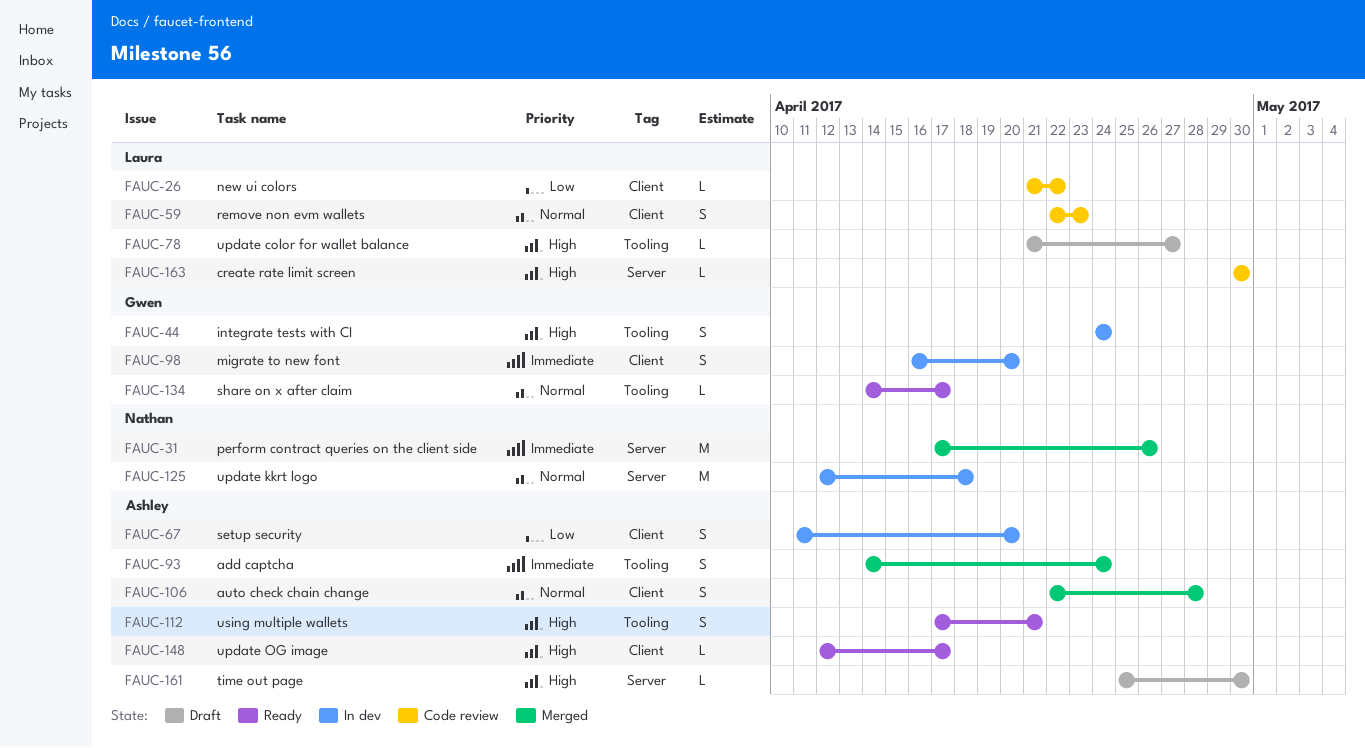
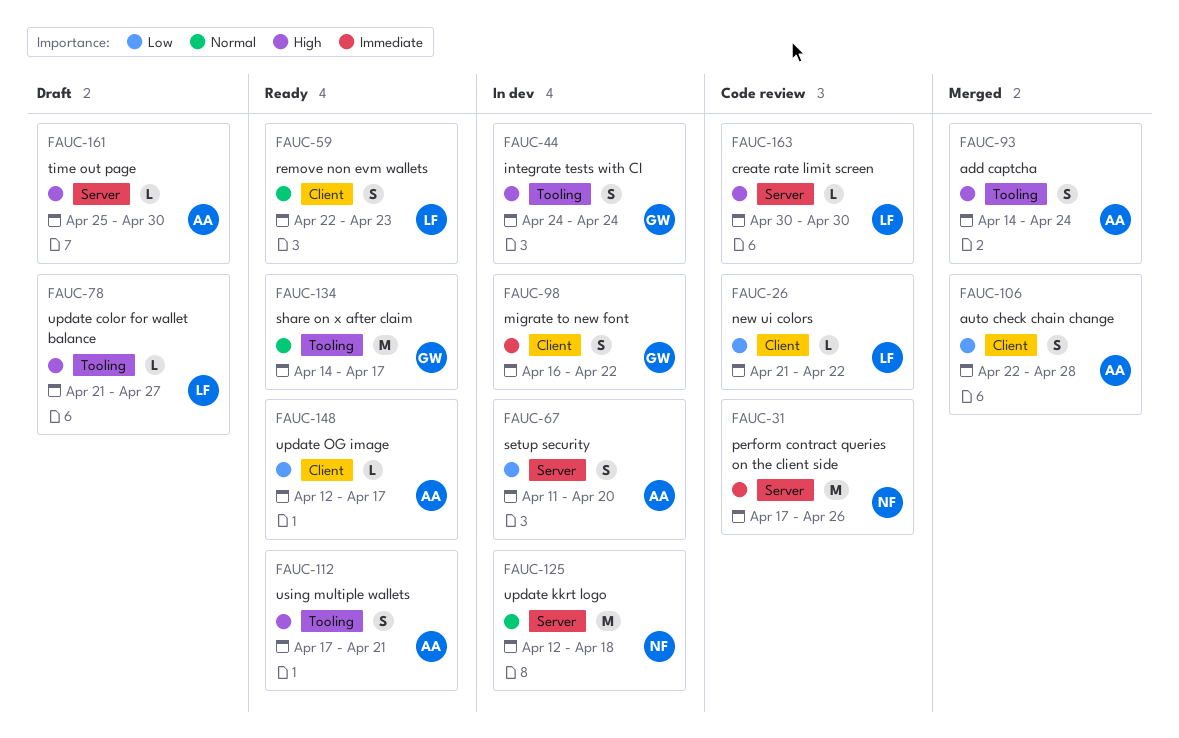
FAUC-31, status: Merged -> Code review
FAUC-59, status: Code review -> Ready
FAUC-67, label: Client -> Server
FAUC-93, priority: Immediate -> High
FAUC-98, due: Apr 20 -> Apr 22
FAUC-106, priority: Normal -> Low
FAUC-134, estimate: L -> M
FAUC-148, priority: High -> Low

